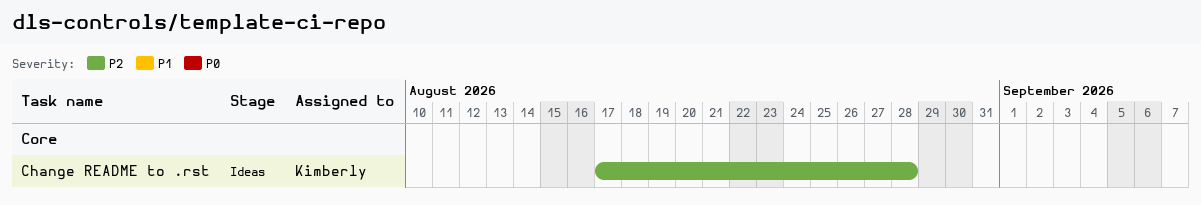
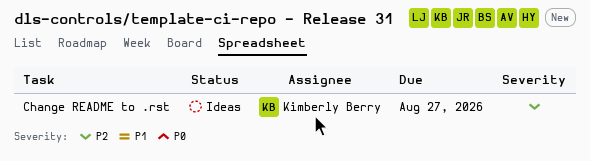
Change README to .rst, due: Aug 28 -> Aug 27

